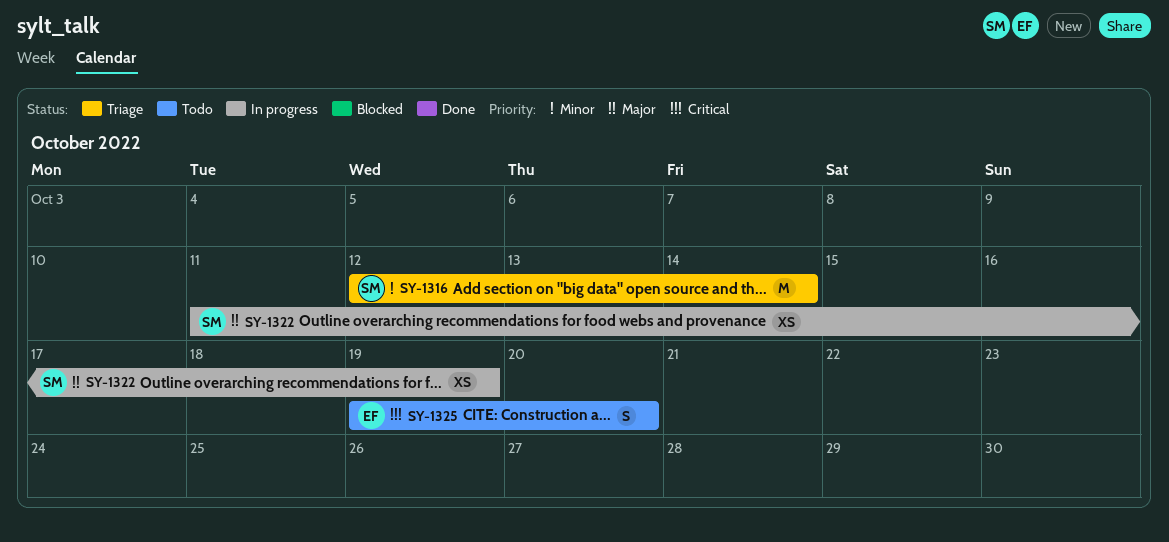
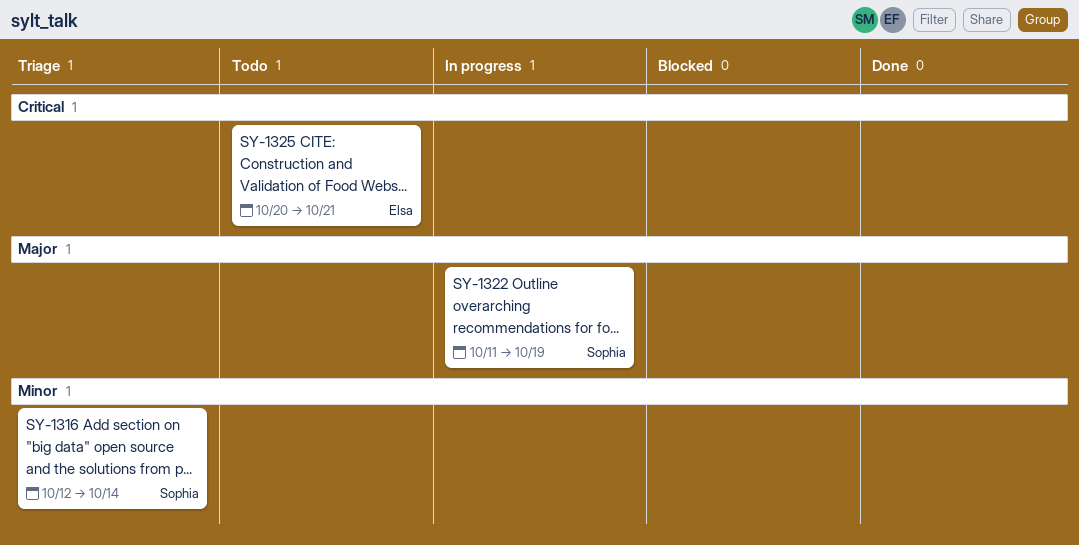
SY-1325, start: Oct 19 -> Oct 20
SY-1325, due: Oct 20 -> Oct 21

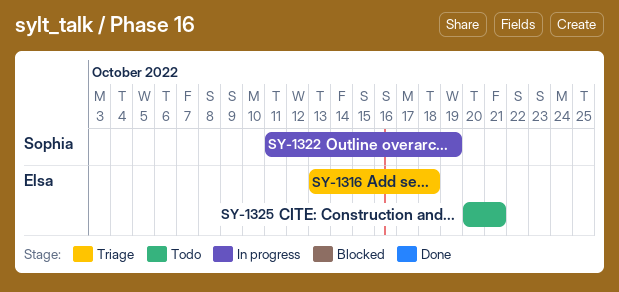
SY-1316, owner: Sophia -> Elsa
SY-1316, start: Oct 12 -> Oct 13
SY-1316, due: Oct 14 -> Oct 18

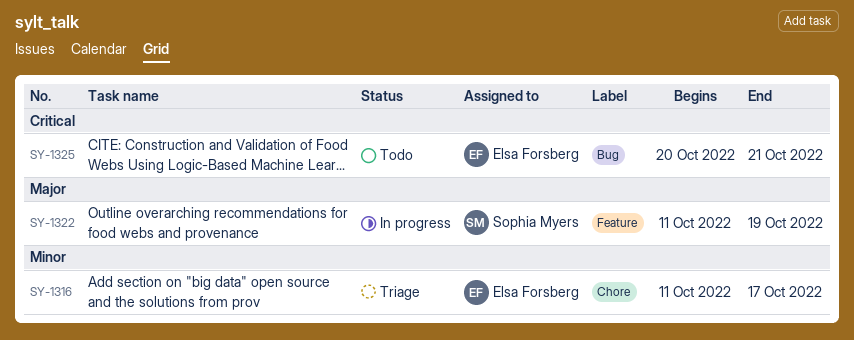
SY-1316, start: Oct 13 -> Oct 11
SY-1316, due: Oct 18 -> Oct 17

